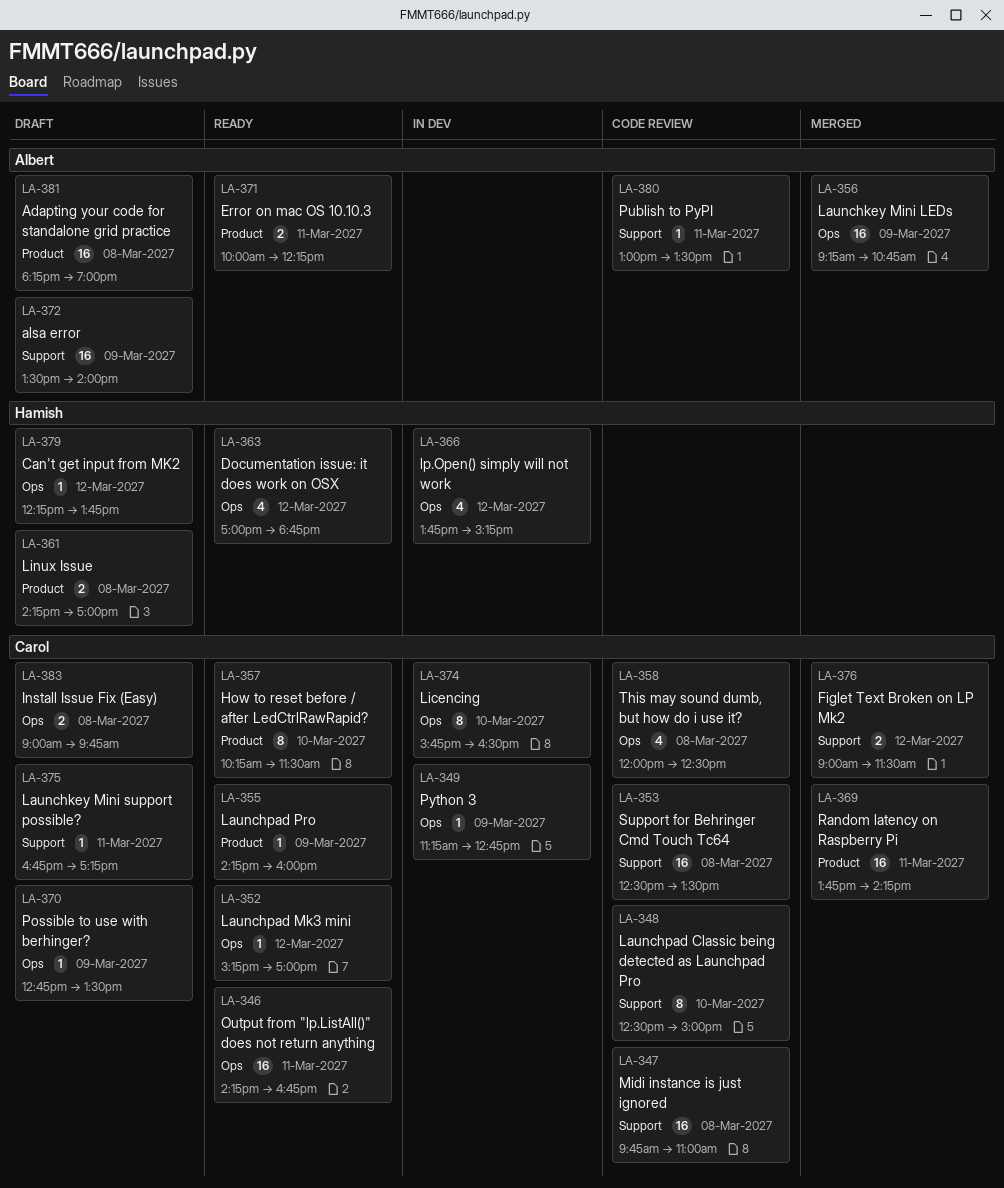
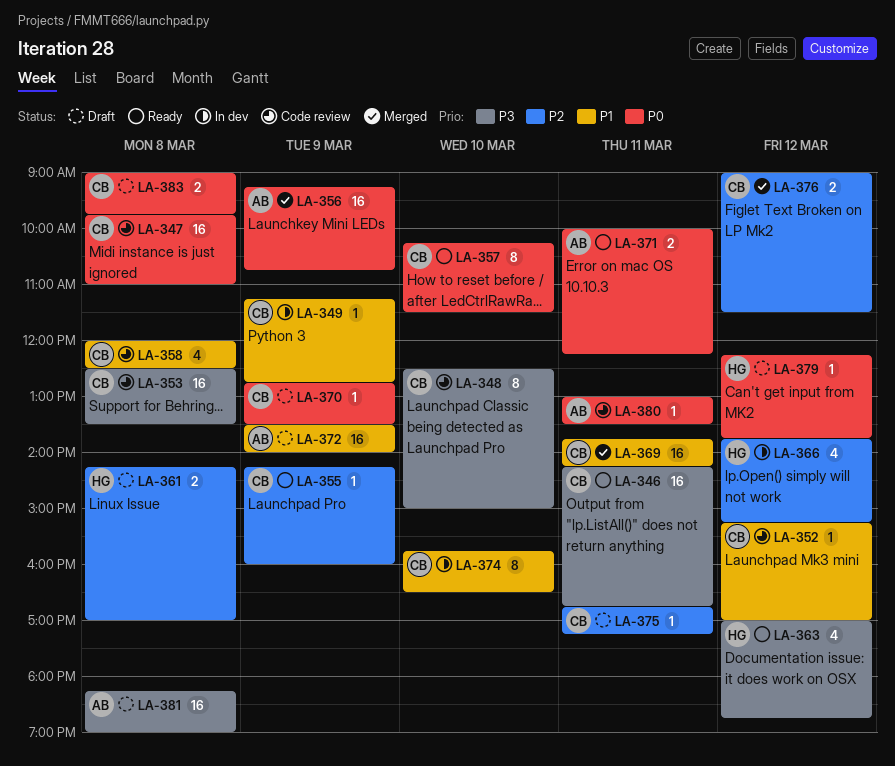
LA-352, status: Ready -> Code review

